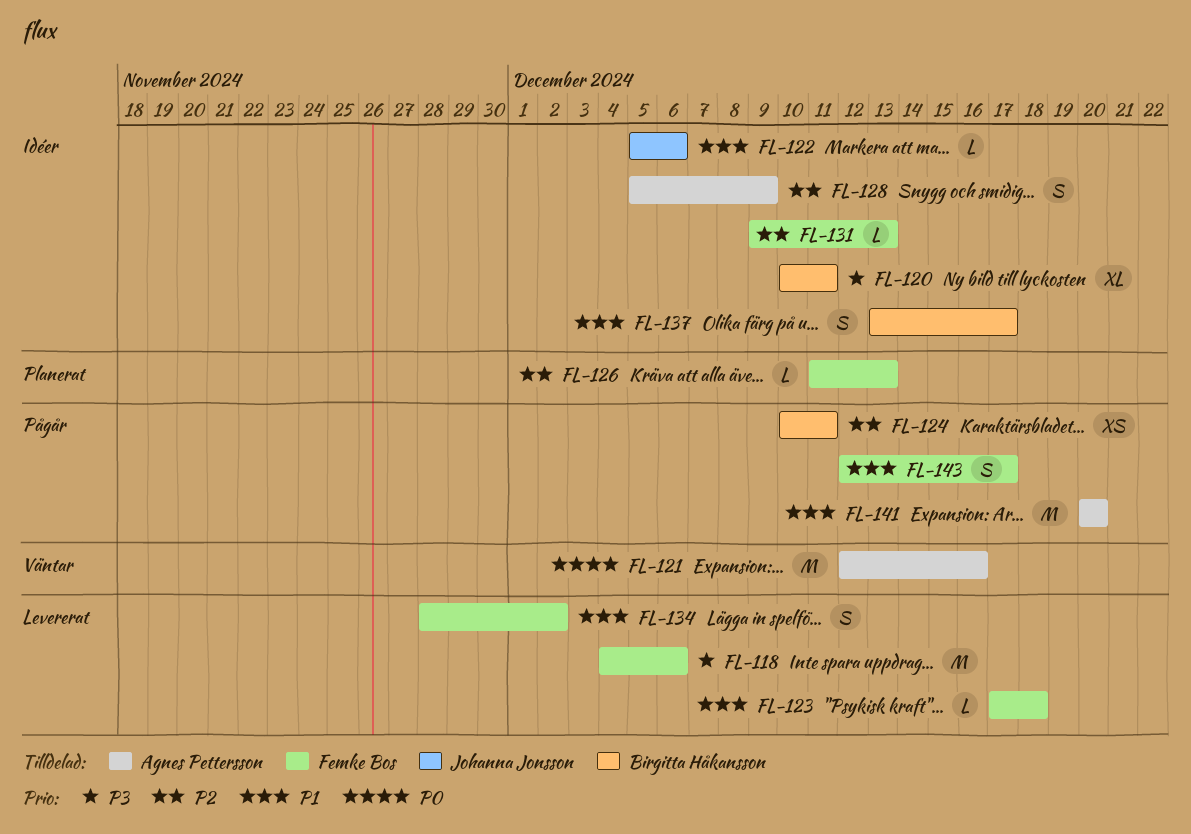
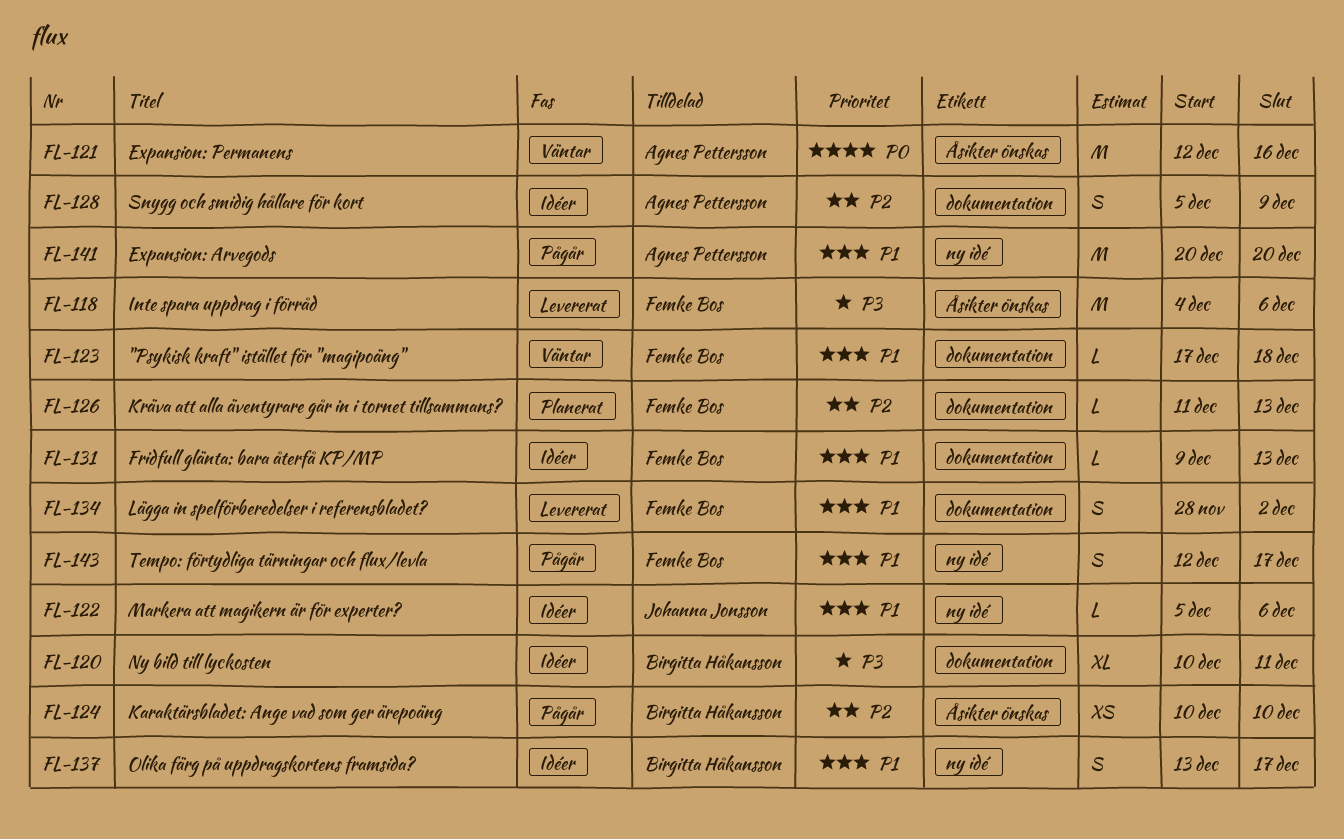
FL-123, status: Levererat -> Väntar
FL-124, due: Dec 11 -> Dec 10
FL-131, priority: P2 -> P1

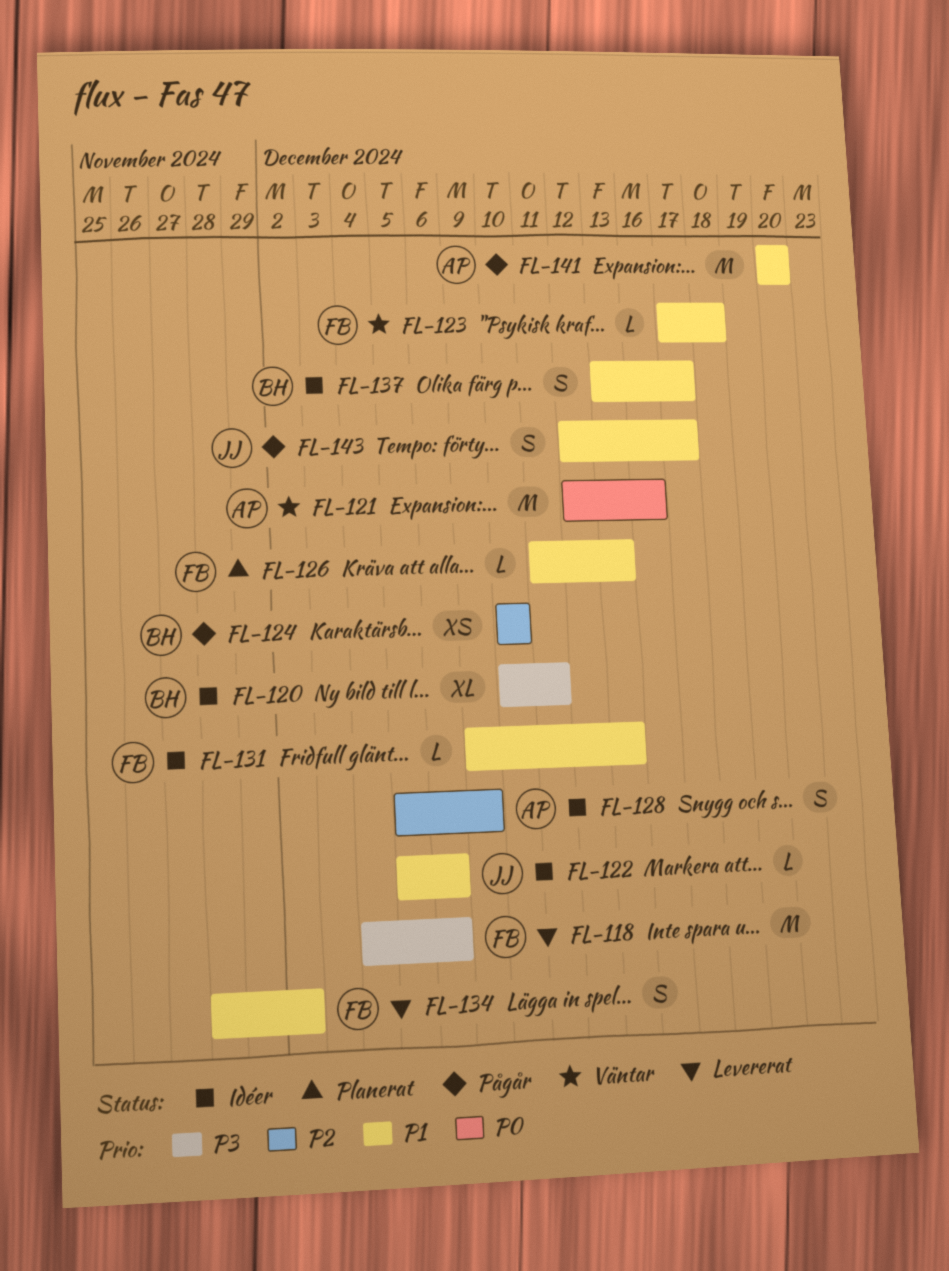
FL-126, priority: P2 -> P1
FL-143, owner: Femke Bos -> Johanna Jonsson

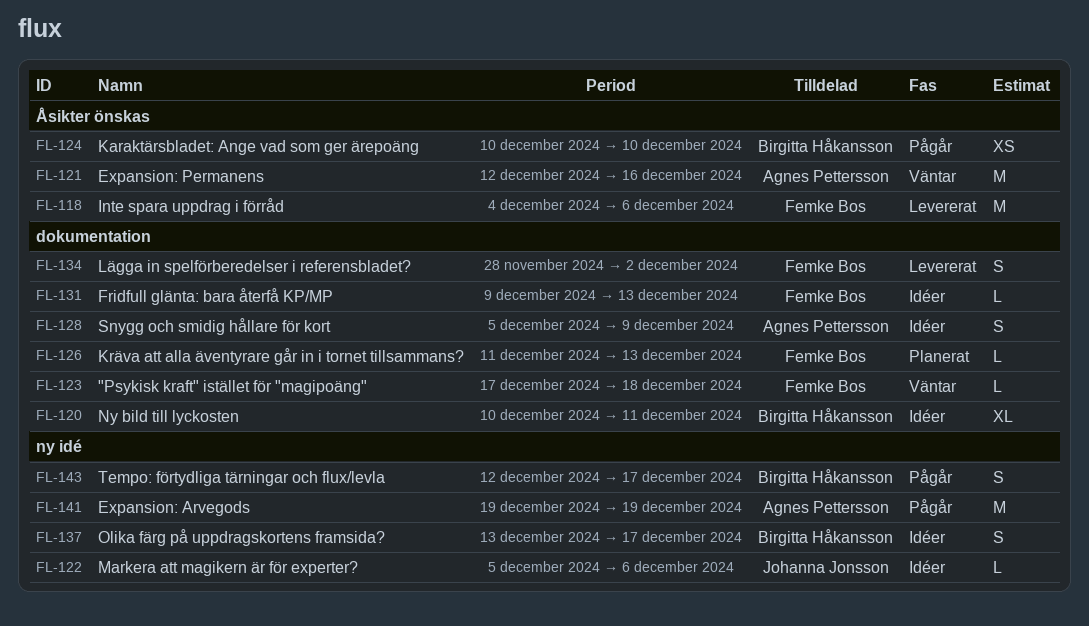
FL-141, start: Dec 20 -> Dec 19
FL-141, due: Dec 20 -> Dec 19
FL-143, owner: Johanna Jonsson -> Birgitta Håkansson

